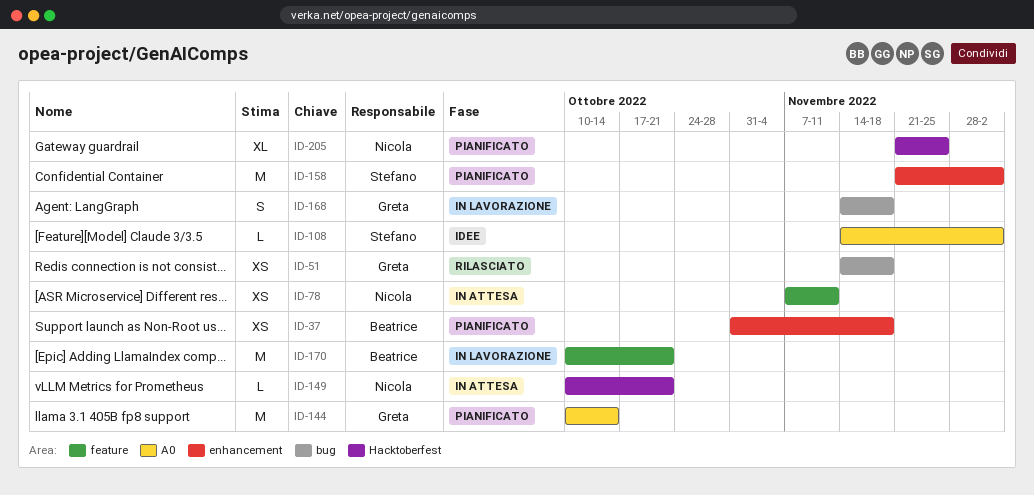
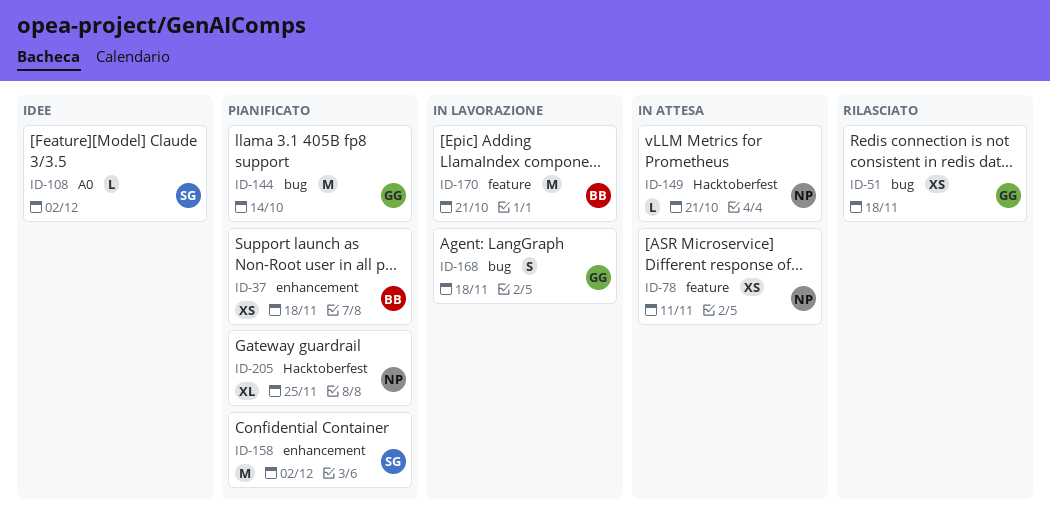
ID-144, label: A0 -> bug

